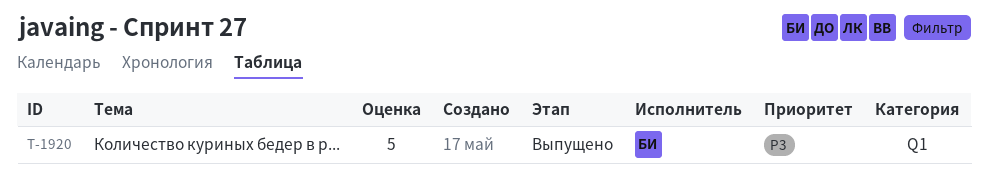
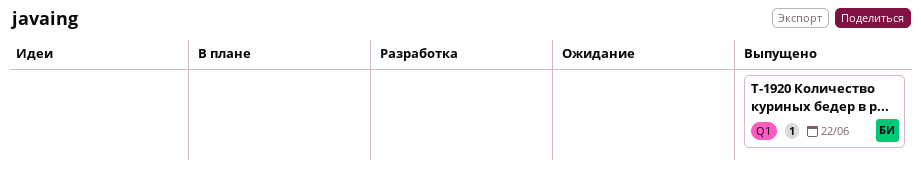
T-1920, estimate: 5 -> 1

